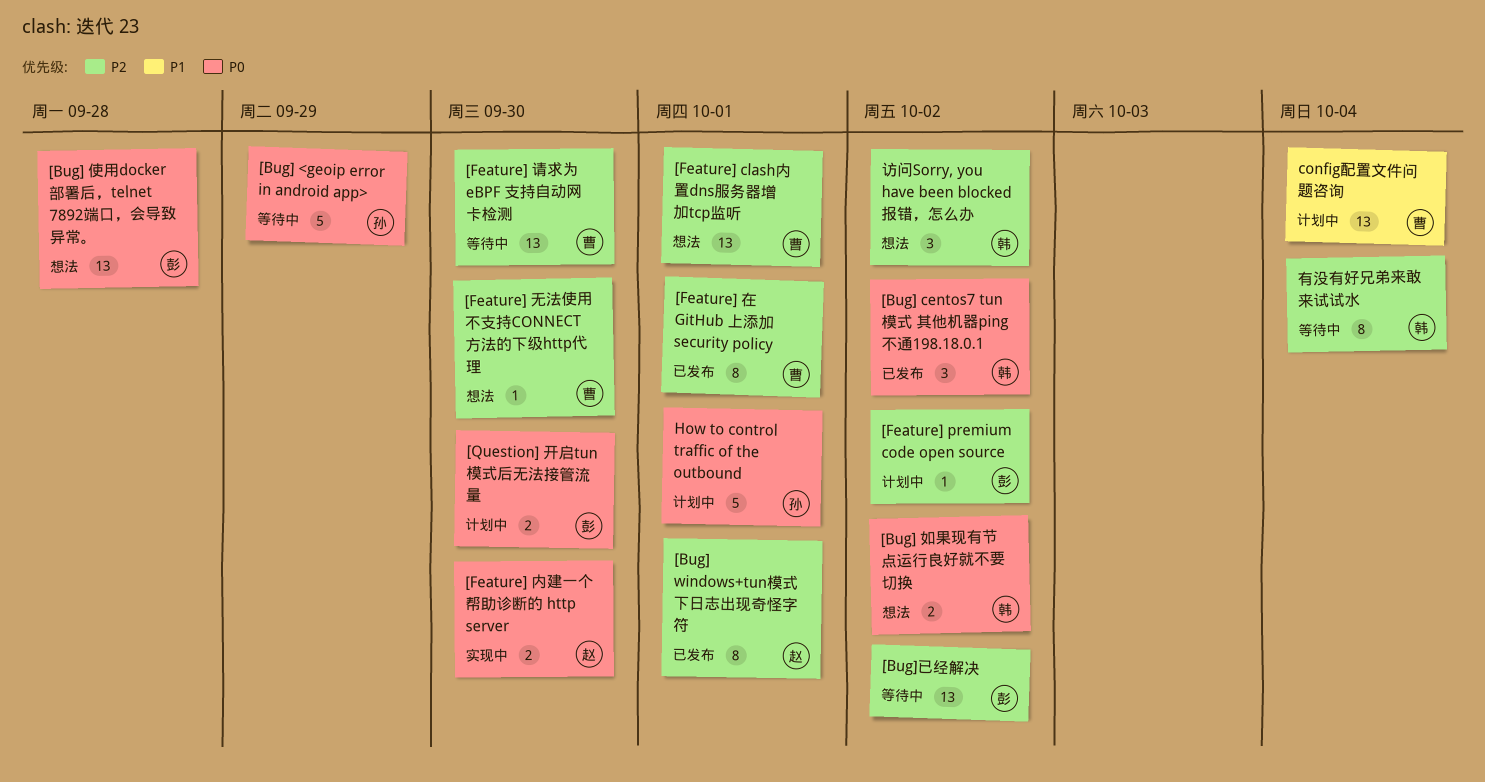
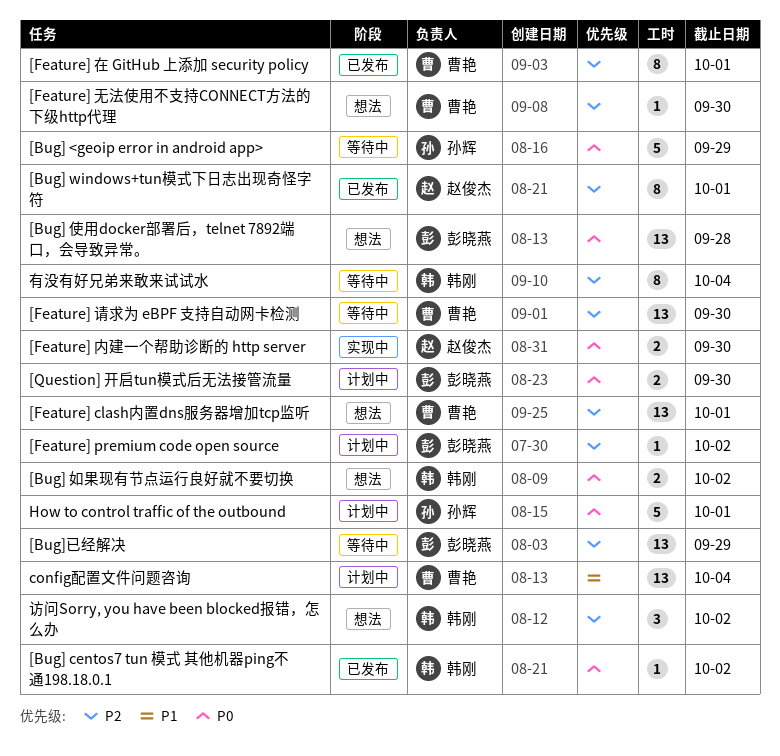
[Bug] centos7 tun 模式 其他机器ping不通198.18.0.1, estimate: 3 -> 1
[Bug]已经解决, due: Oct 2 -> Sep 29

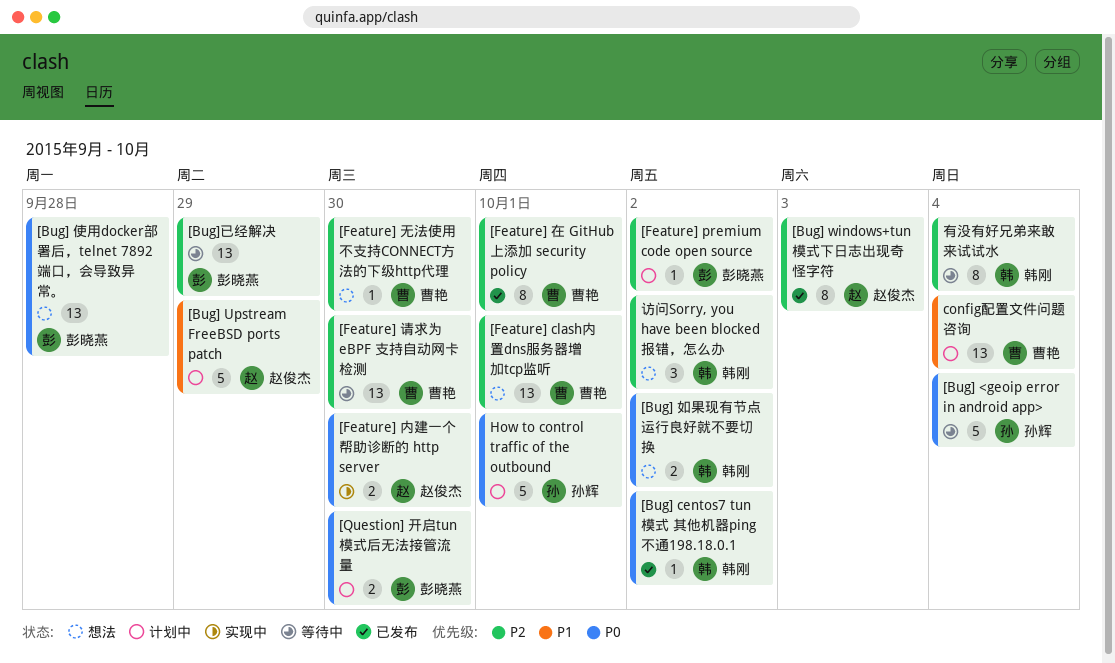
[Bug] <geoip error in android app>, due: Sep 29 -> Oct 4
[Bug] Upstream FreeBSD ports patch: none -> present
[Bug] windows+tun模式下日志出现奇怪字符, due: Oct 1 -> Oct 3

